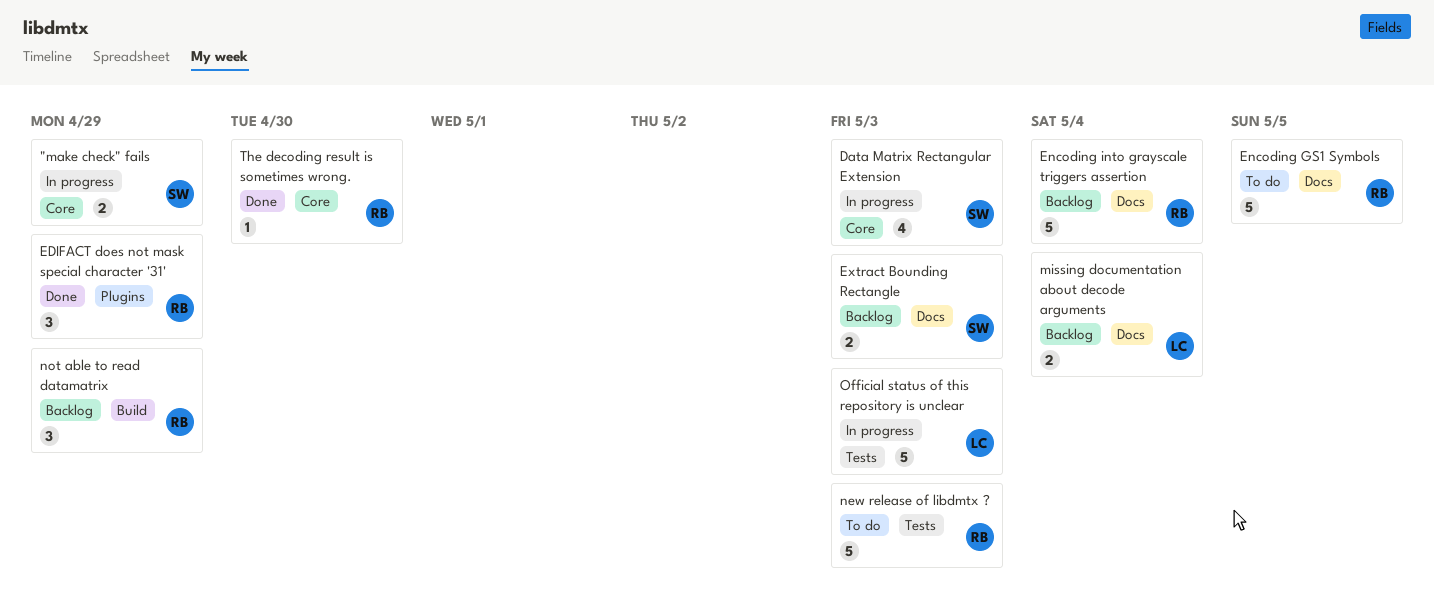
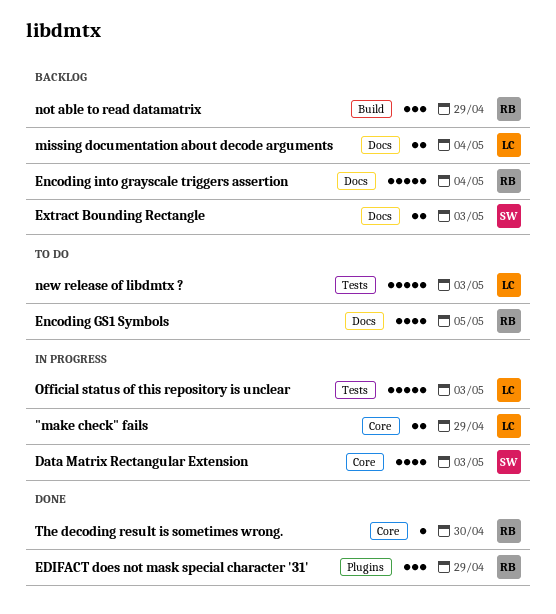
"make check" fails, owner: SW -> LC
Encoding GS1 Symbols, estimate: 5 -> 4
new release of libdmtx ?, owner: RB -> LC

